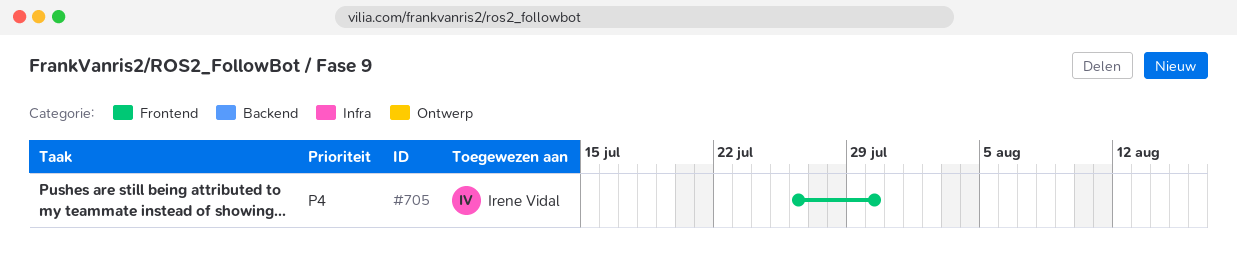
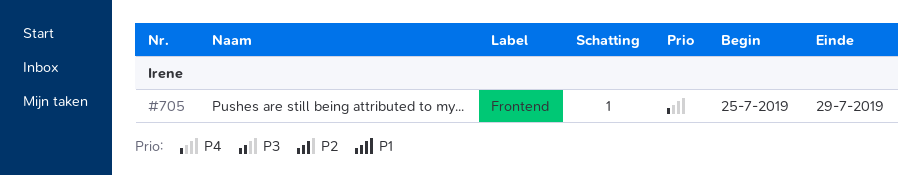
#705, start: Jul 26 -> Jul 25
#705, due: Jul 30 -> Jul 29

